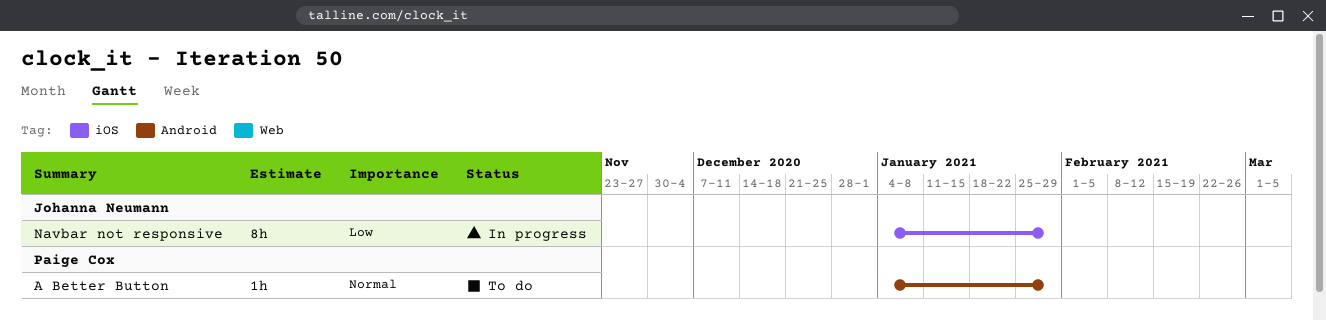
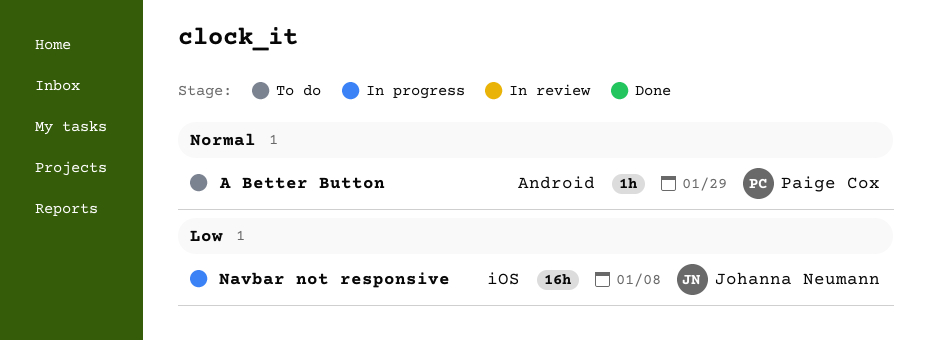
Navbar not responsive, estimate: 8h -> 16h
Navbar not responsive, due: Jan 29 -> Jan 8

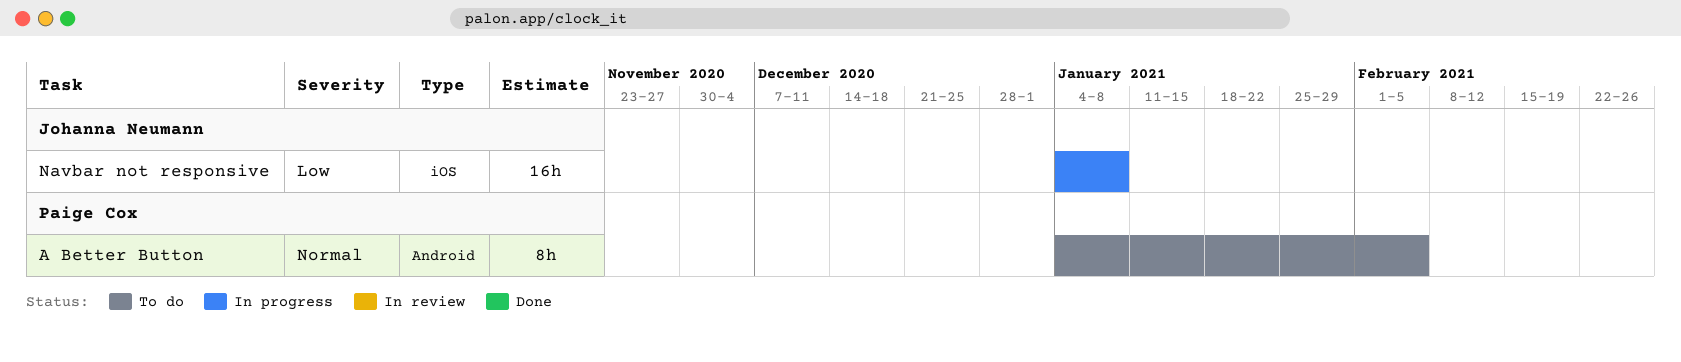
A Better Button, estimate: 1h -> 8h
A Better Button, due: Jan 29 -> Feb 5

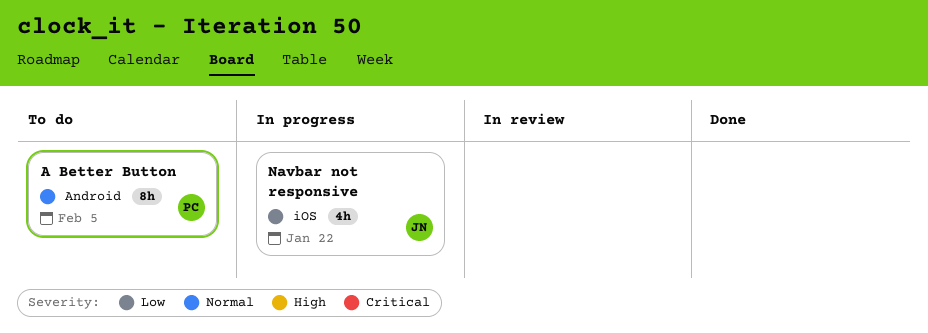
Navbar not responsive, estimate: 16h -> 4h
Navbar not responsive, due: Jan 8 -> Jan 22

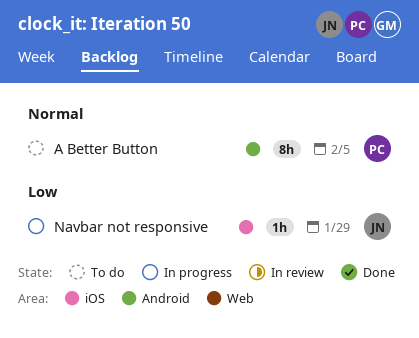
Navbar not responsive, estimate: 4h -> 1h
Navbar not responsive, due: Jan 22 -> Jan 29

